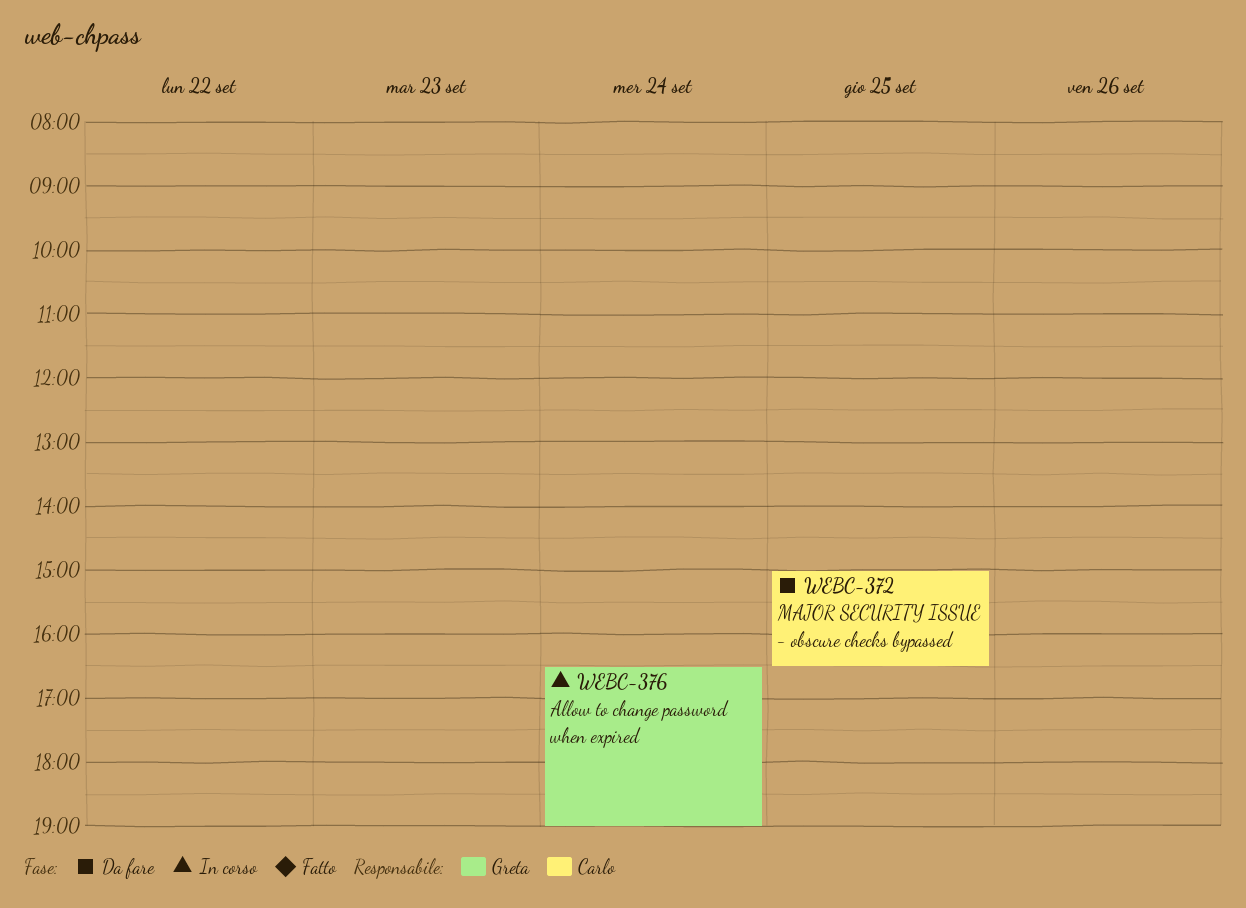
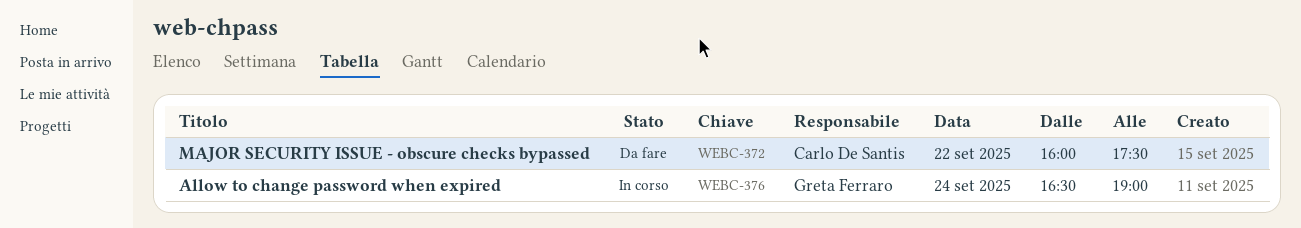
WEBC-372, day: Sep 25 -> Sep 22
WEBC-372, begins: 15:00 -> 16:00
WEBC-372, ends: 16:30 -> 17:30

